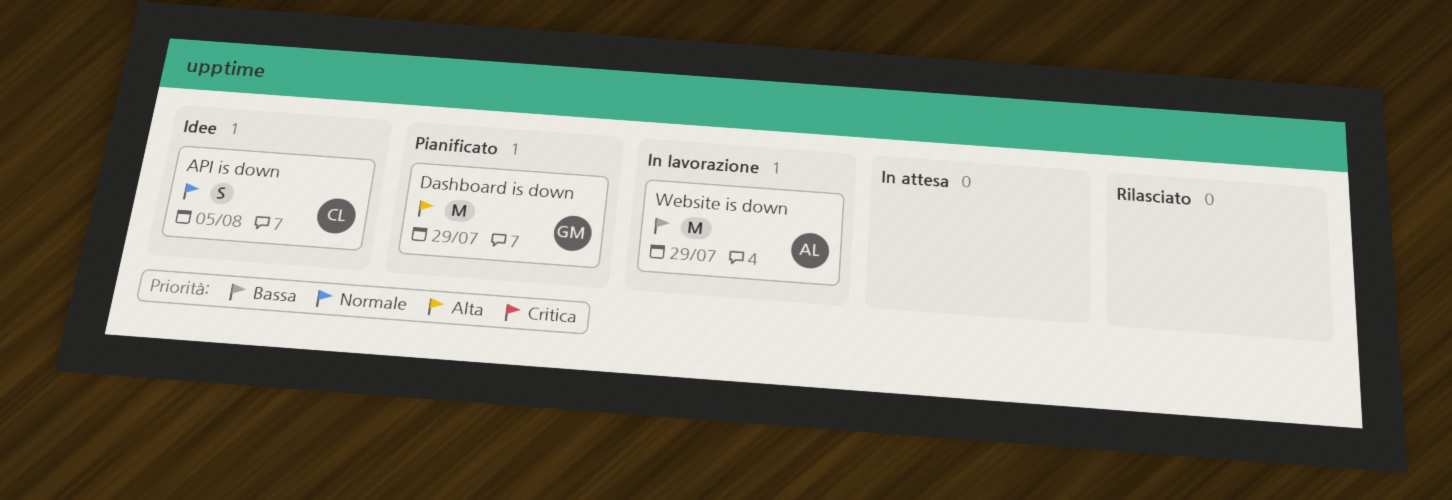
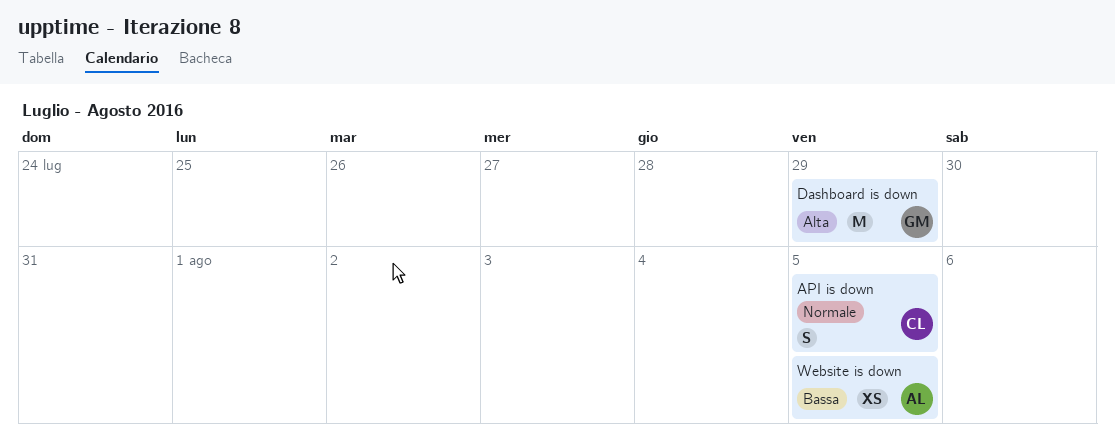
Website is down, estimate: M -> XS
Website is down, due: Jul 29 -> Aug 5

